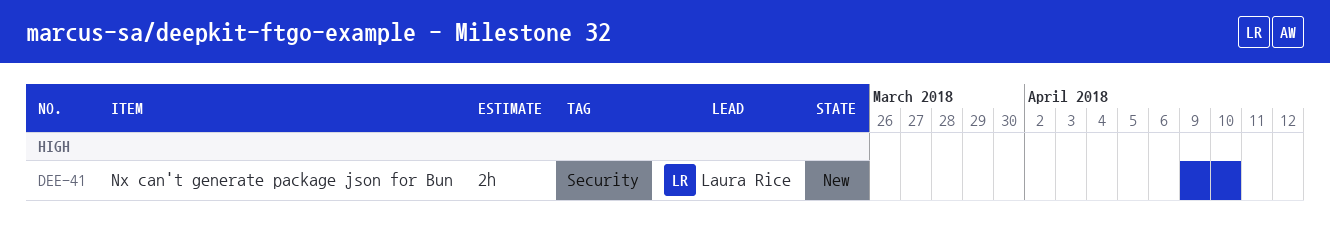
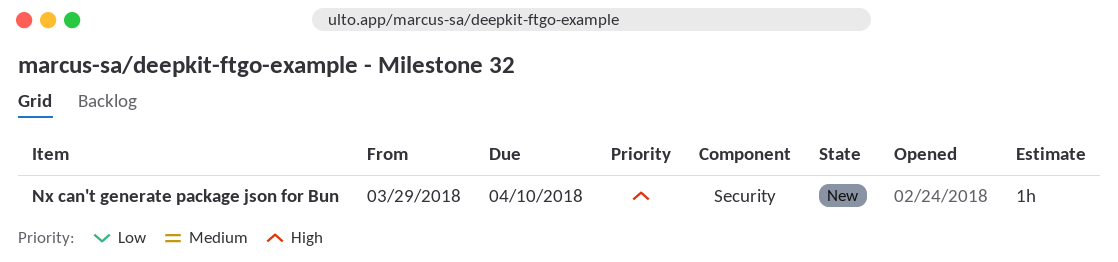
Nx can't generate package json for Bun, estimate: 2h -> 1h
Nx can't generate package json for Bun, start: Apr 9 -> Mar 29

